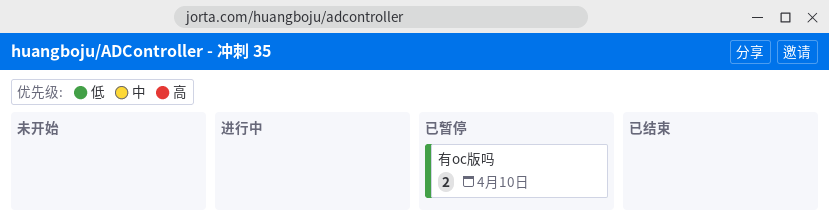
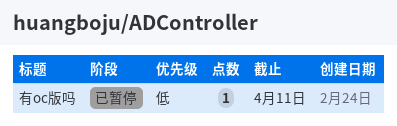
有oc版吗, estimate: 2 -> 1
有oc版吗, due: Apr 10 -> Apr 11

